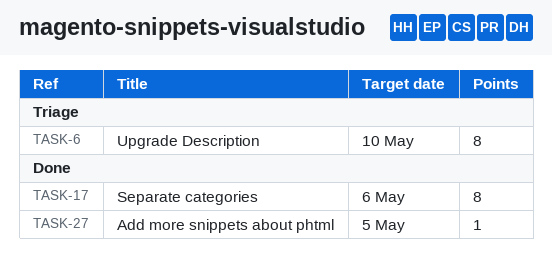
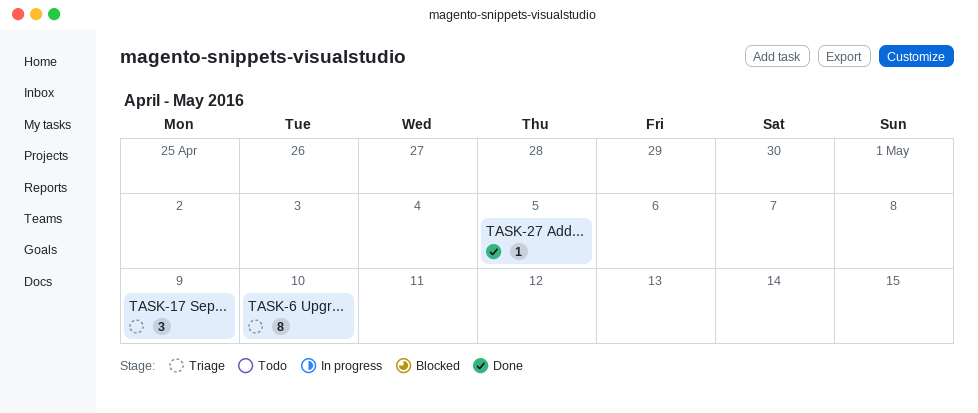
TASK-17, status: Done -> Triage
TASK-17, estimate: 8 -> 3
TASK-17, due: May 6 -> May 9

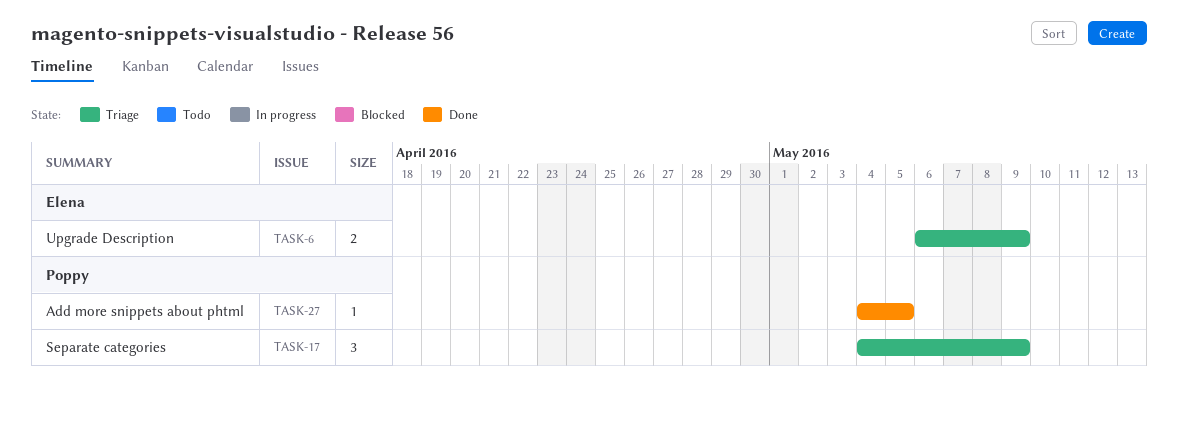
TASK-6, estimate: 8 -> 2
TASK-6, due: May 10 -> May 9

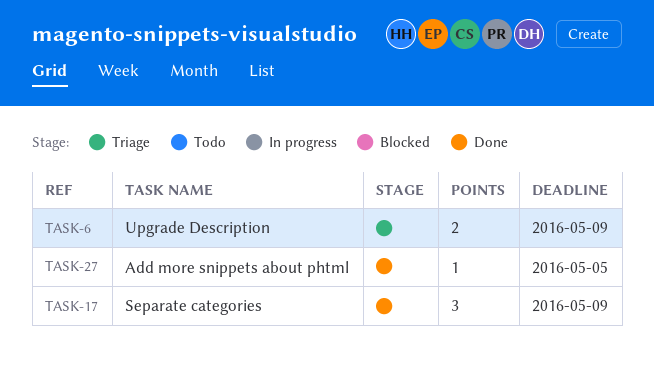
TASK-17, status: Triage -> Done

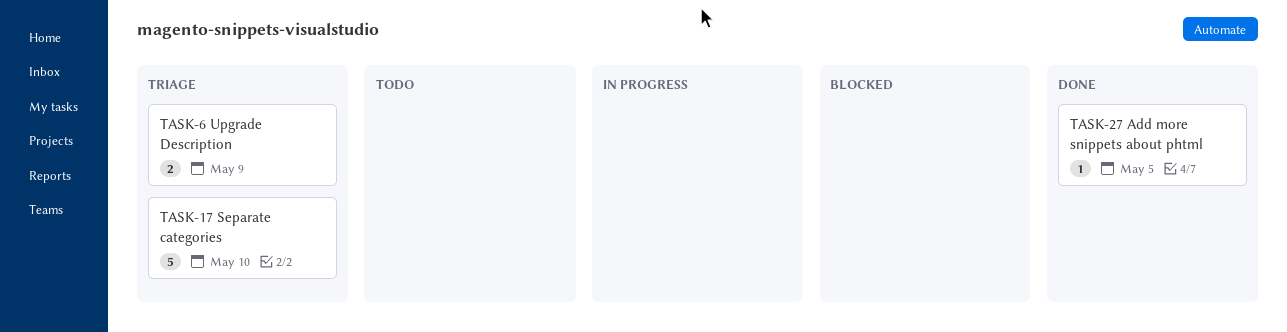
TASK-17, status: Done -> Triage
TASK-17, estimate: 3 -> 5
TASK-17, due: May 9 -> May 10

